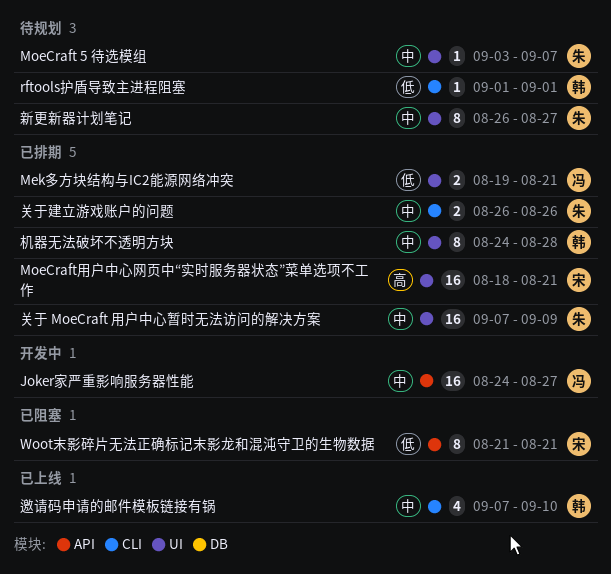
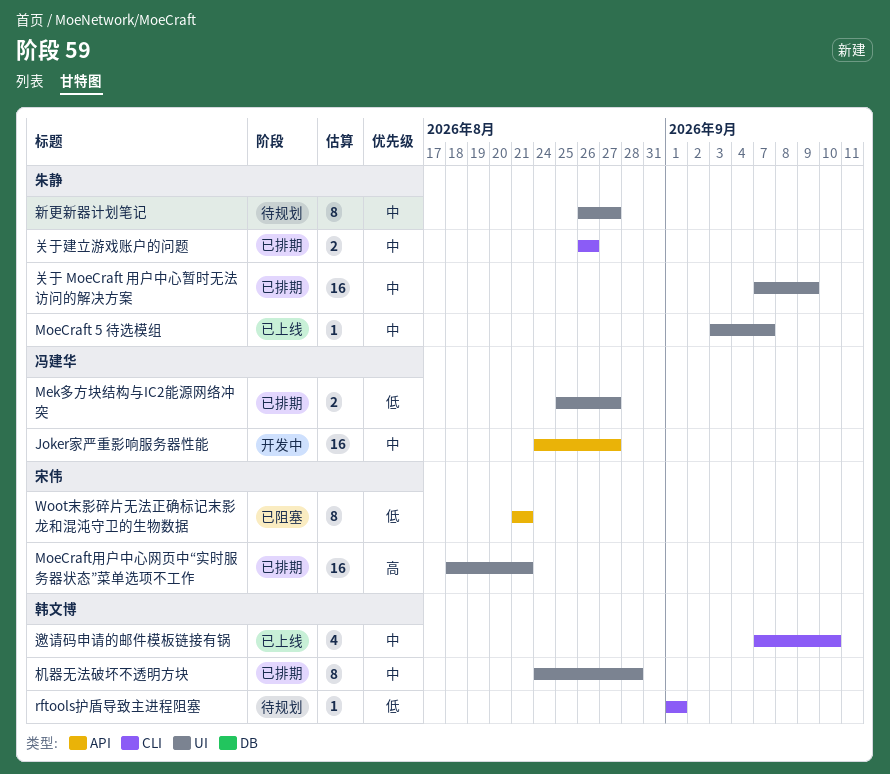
Mek多方块结构与IC2能源网络冲突, start: Aug 19 -> Aug 25
Mek多方块结构与IC2能源网络冲突, due: Aug 21 -> Aug 27
MoeCraft 5 待选模组, status: 待规划 -> 已上线

